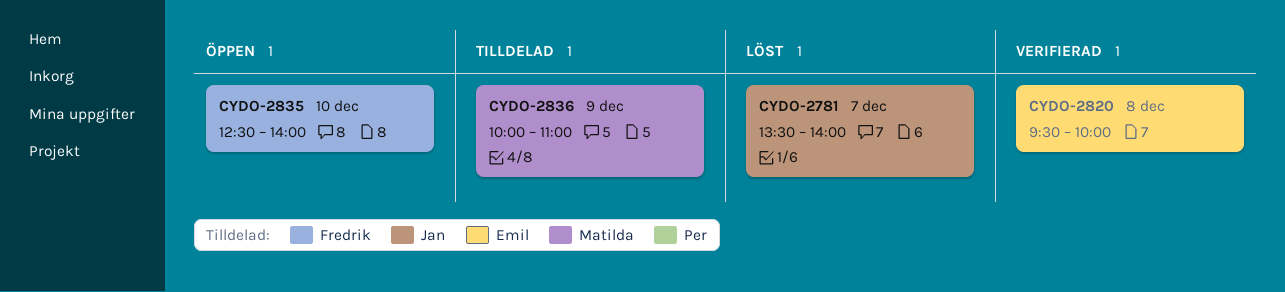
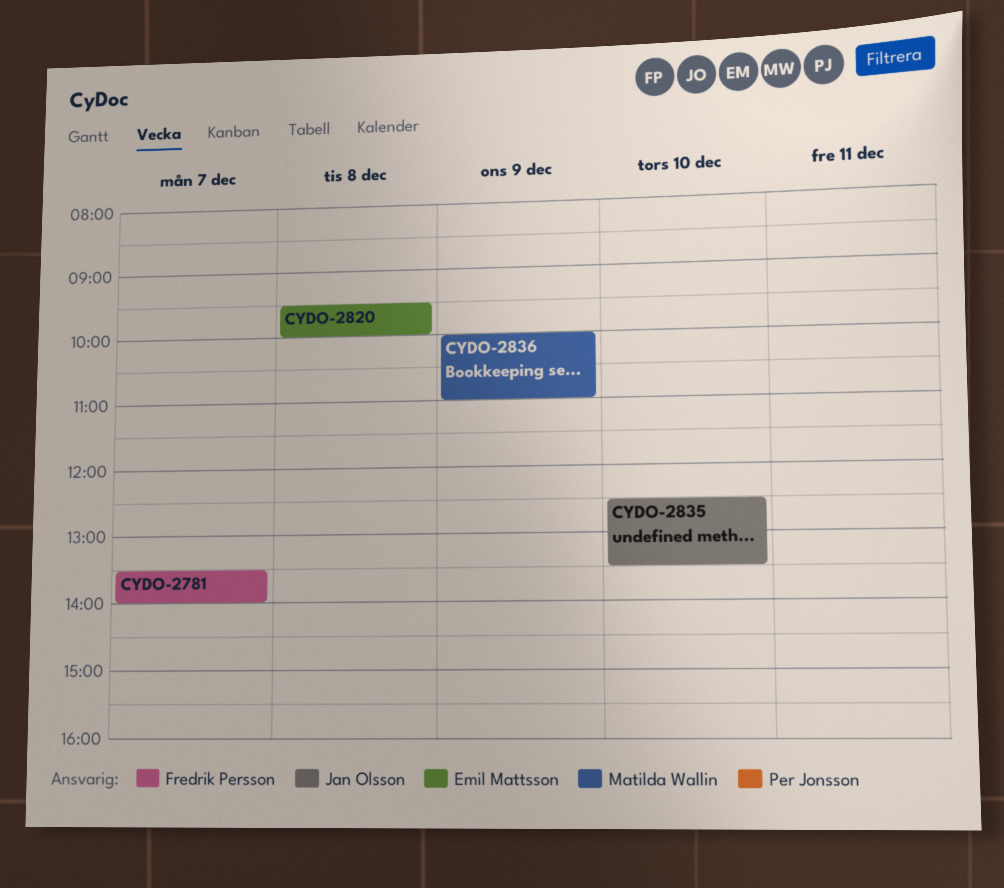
CYDO-2781, owner: Jan Olsson -> Fredrik Persson
CYDO-2835, owner: Fredrik Persson -> Jan Olsson
CYDO-2835, ends: 14:00 -> 13:30

